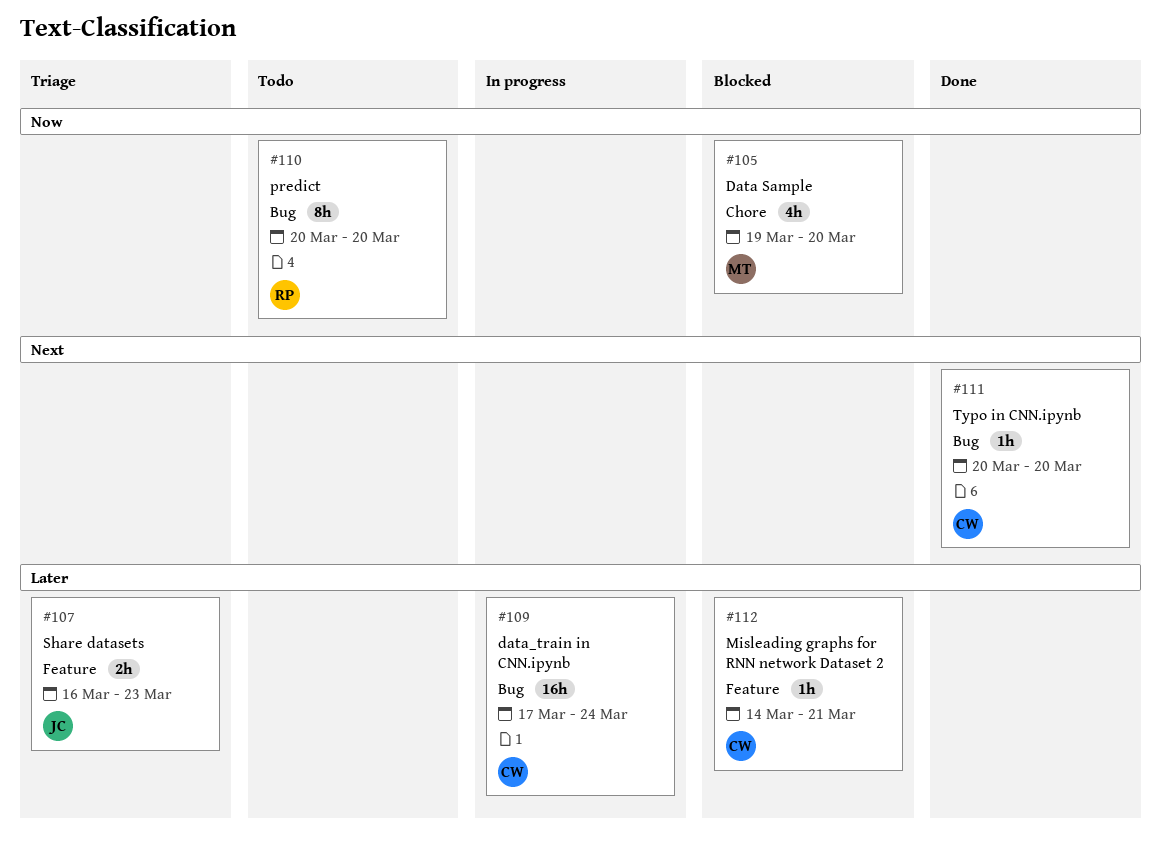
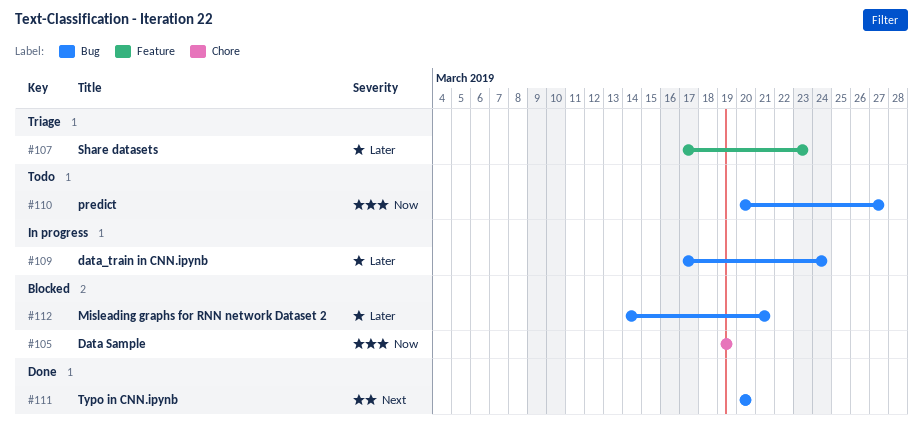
#105, due: Mar 20 -> Mar 19
#107, start: Mar 16 -> Mar 17
#110, due: Mar 20 -> Mar 27
#112, label: Feature -> Bug

